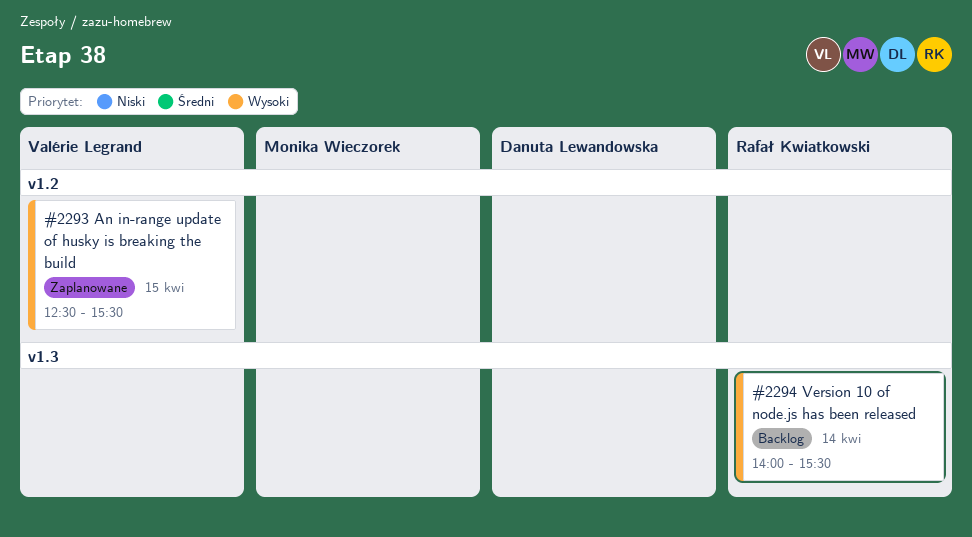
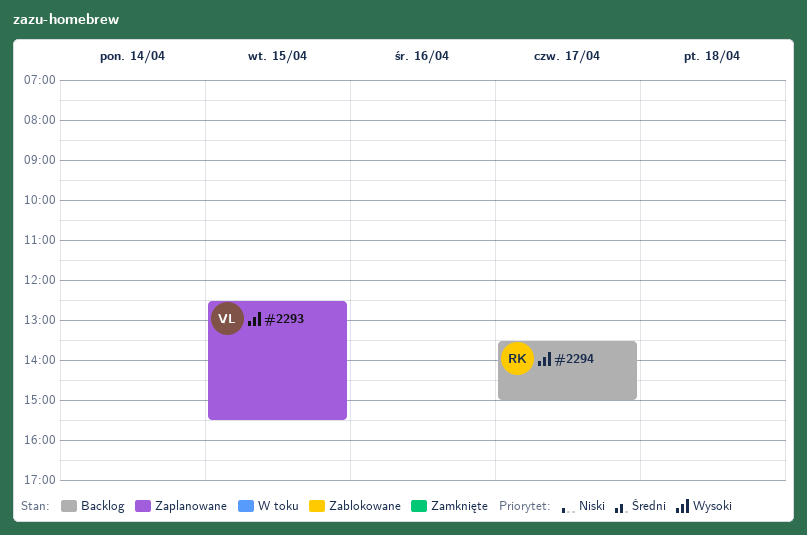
#2294, day: Apr 14 -> Apr 17
#2294, begins: 14:00 -> 13:30
#2294, ends: 15:30 -> 15:00

